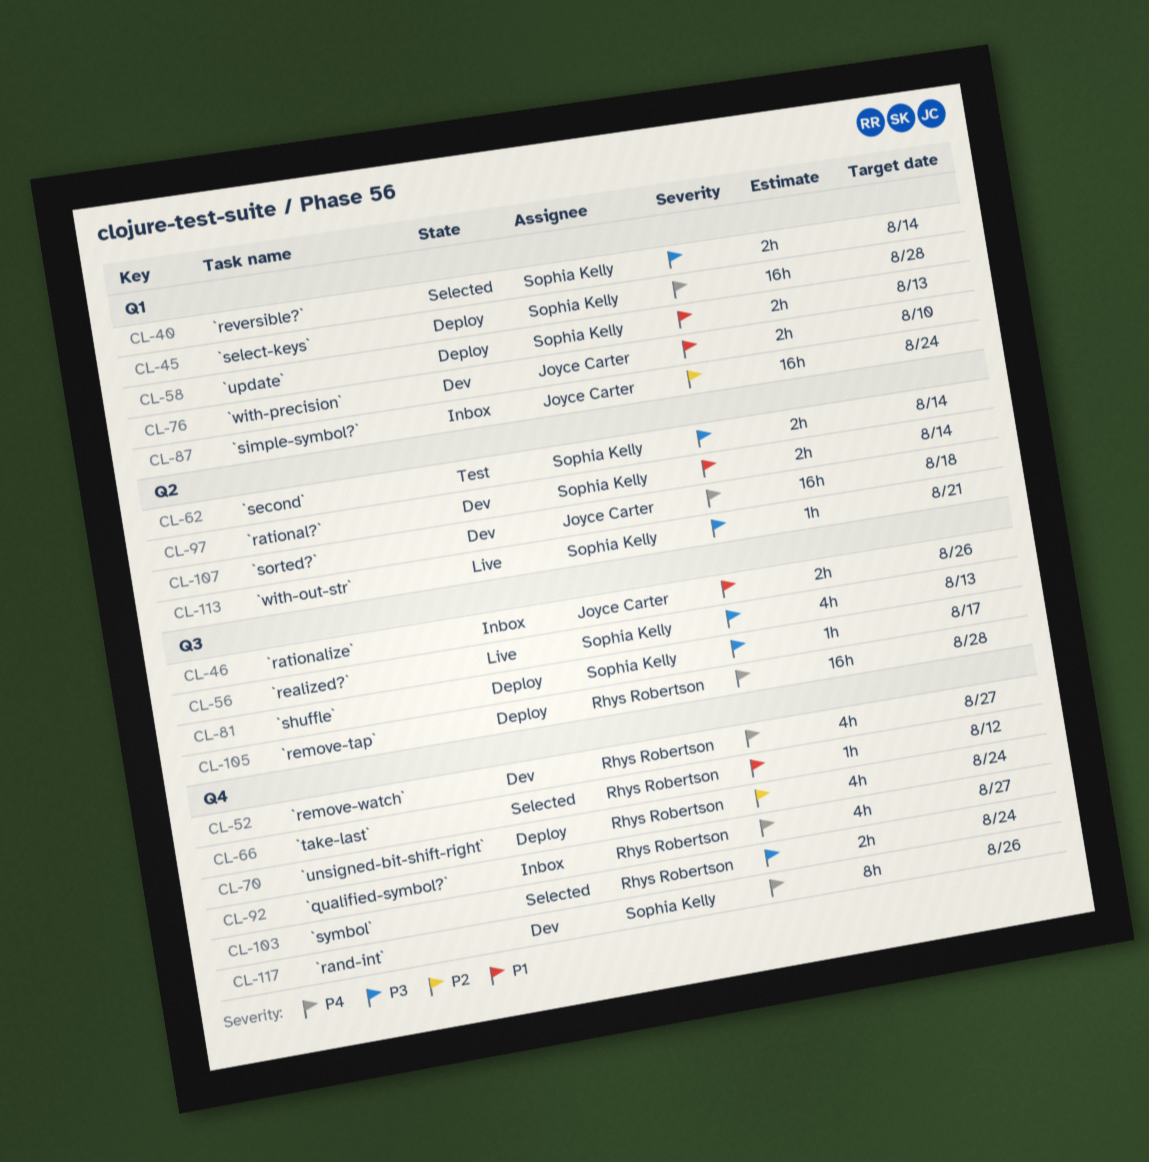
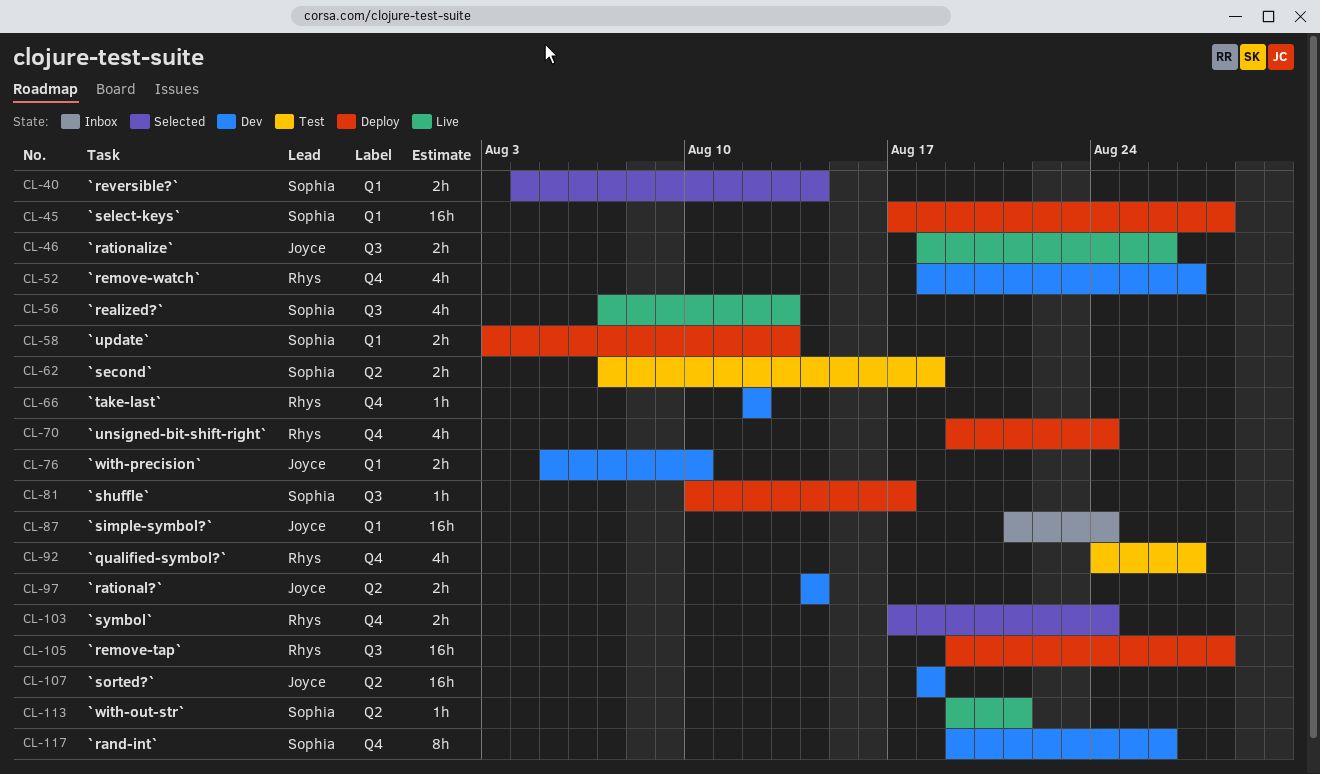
CL-46, status: Inbox -> Live
CL-62, due: Aug 14 -> Aug 18
CL-66, status: Selected -> Dev
CL-92, status: Inbox -> Test
CL-97, owner: Sophia Kelly -> Joyce Carter

